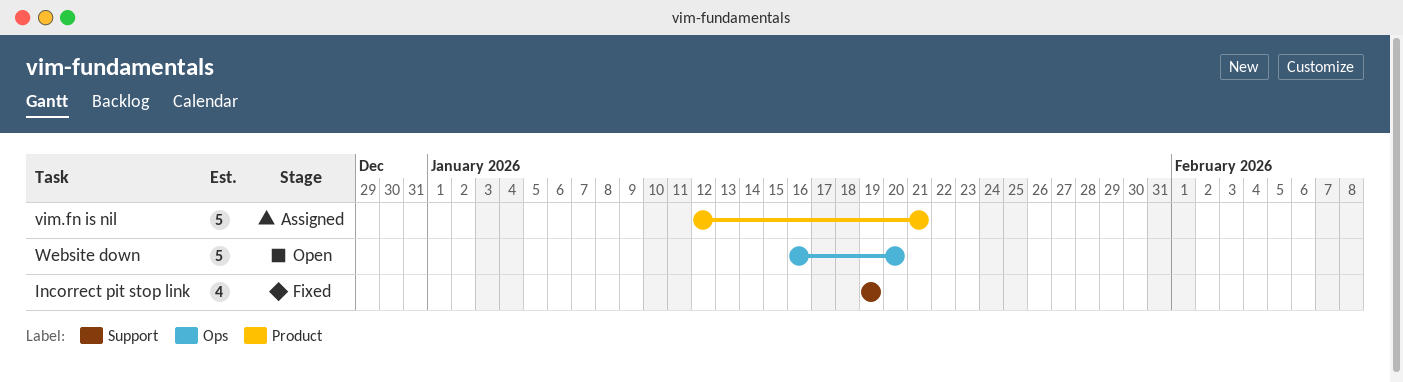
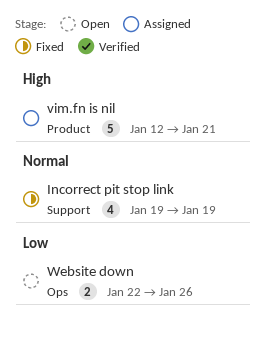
Website down, estimate: 5 -> 2
Website down, start: Jan 16 -> Jan 22
Website down, due: Jan 20 -> Jan 26

